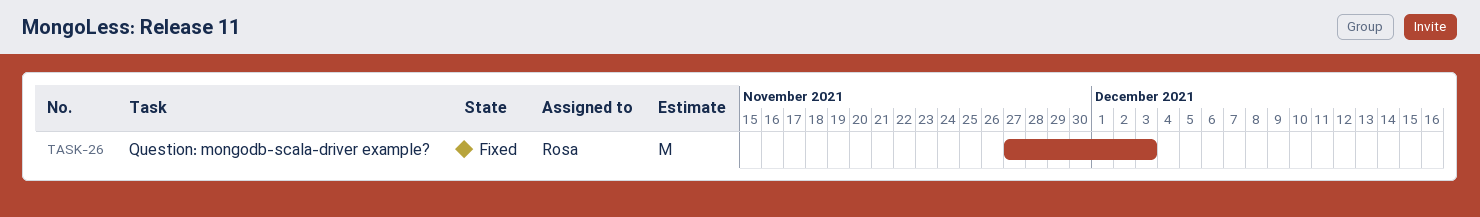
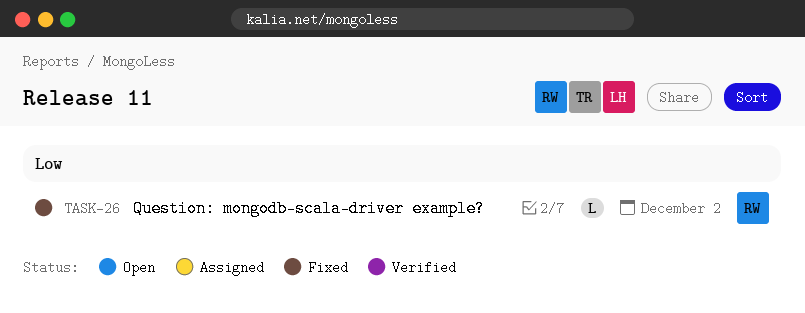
TASK-26, estimate: M -> L
TASK-26, due: Dec 3 -> Dec 2

